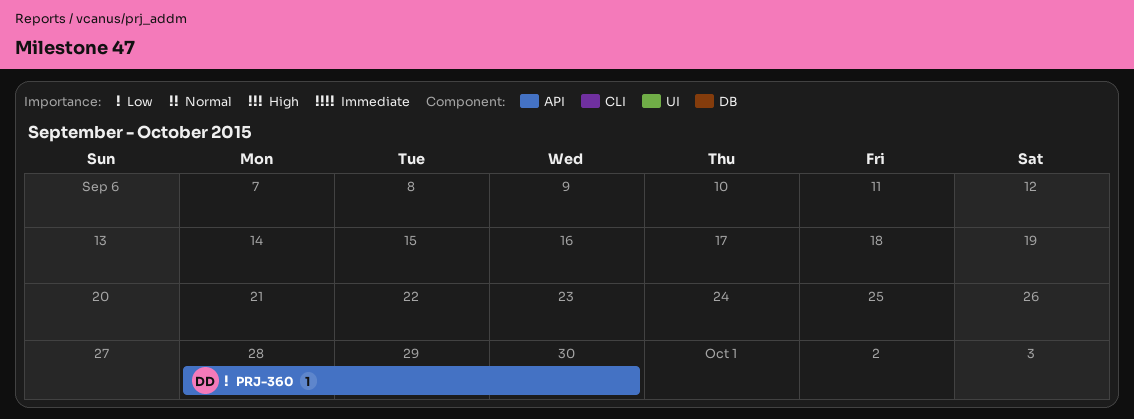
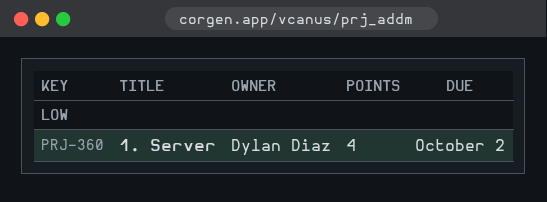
PRJ-360, estimate: 1 -> 4
PRJ-360, due: Sep 30 -> Oct 2

